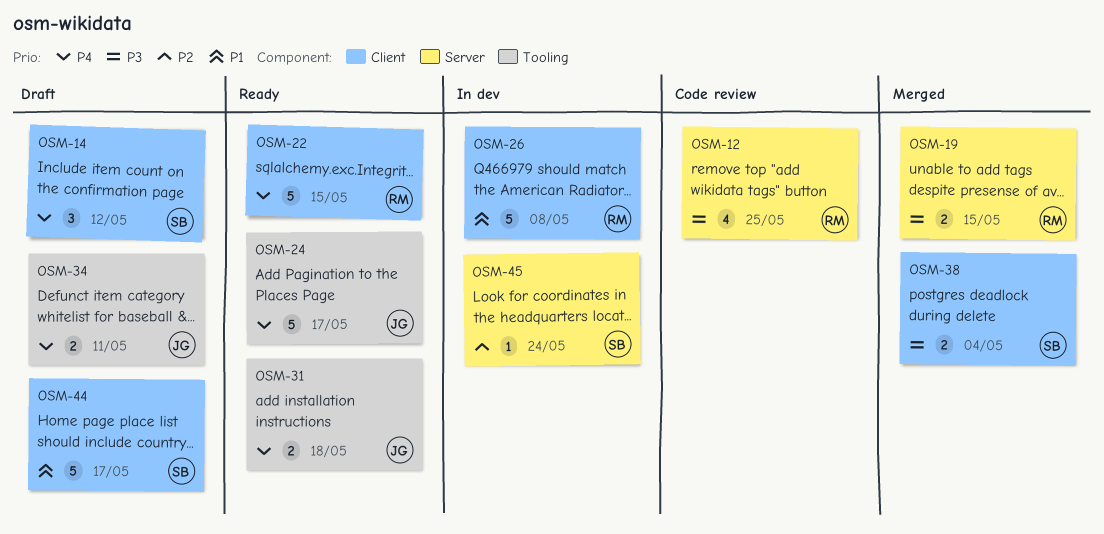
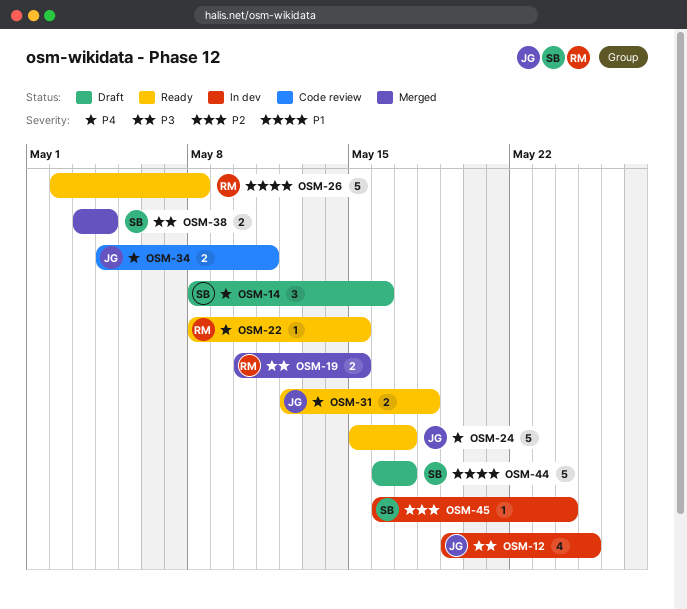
OSM-12, status: Code review -> In dev
OSM-12, owner: RM -> JG
OSM-14, due: May 12 -> May 16
OSM-22, estimate: 5 -> 1
OSM-26, status: In dev -> Ready
OSM-34, status: Draft -> Code review

